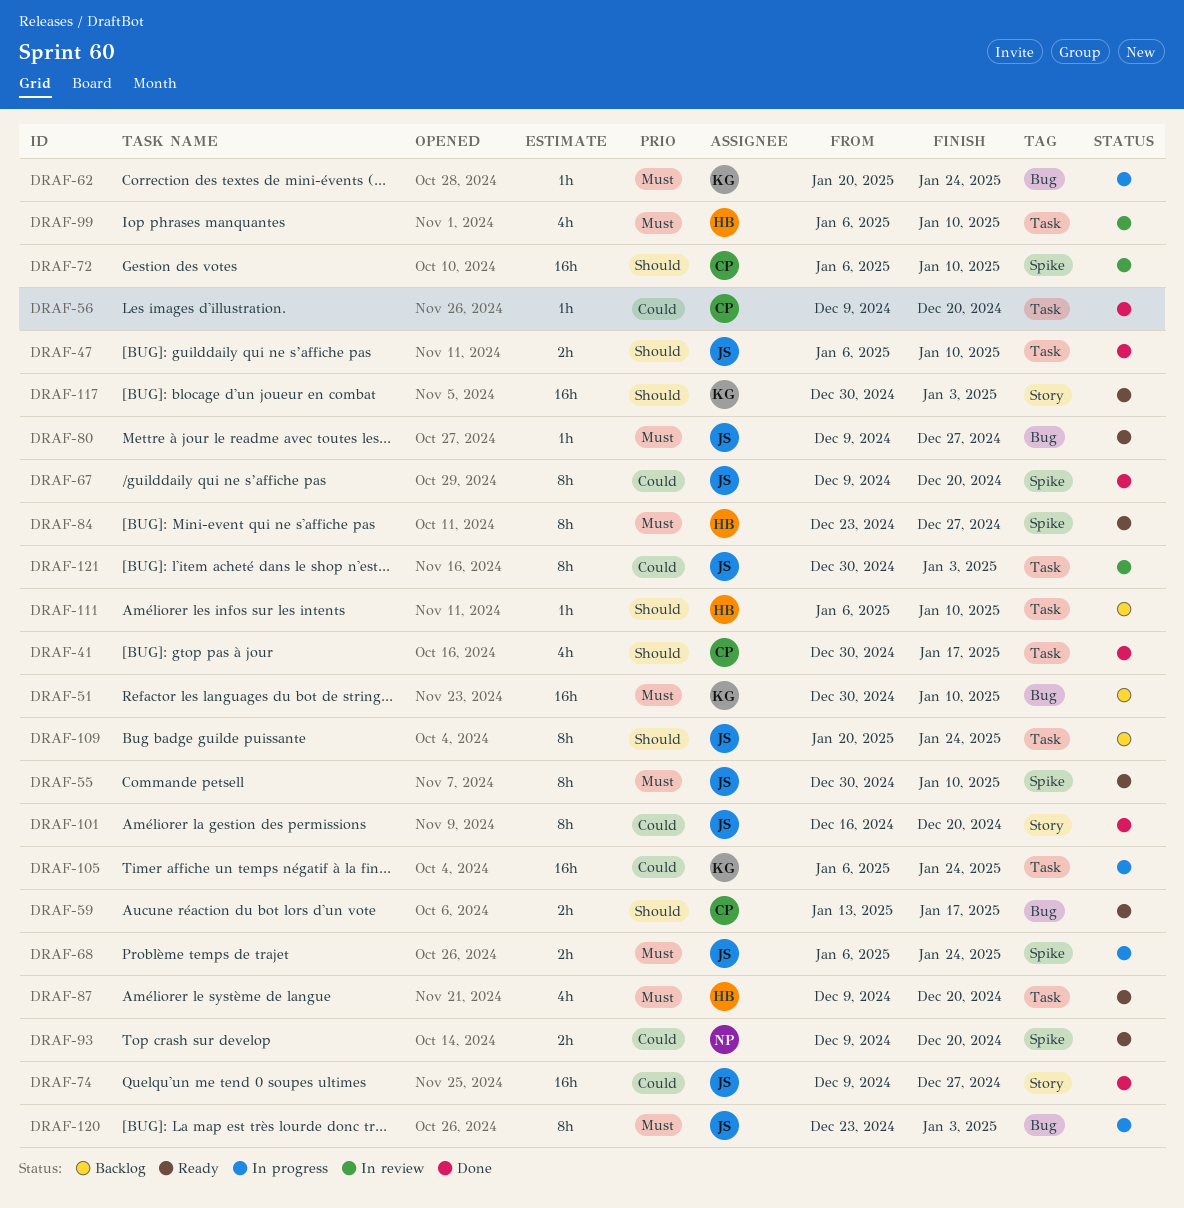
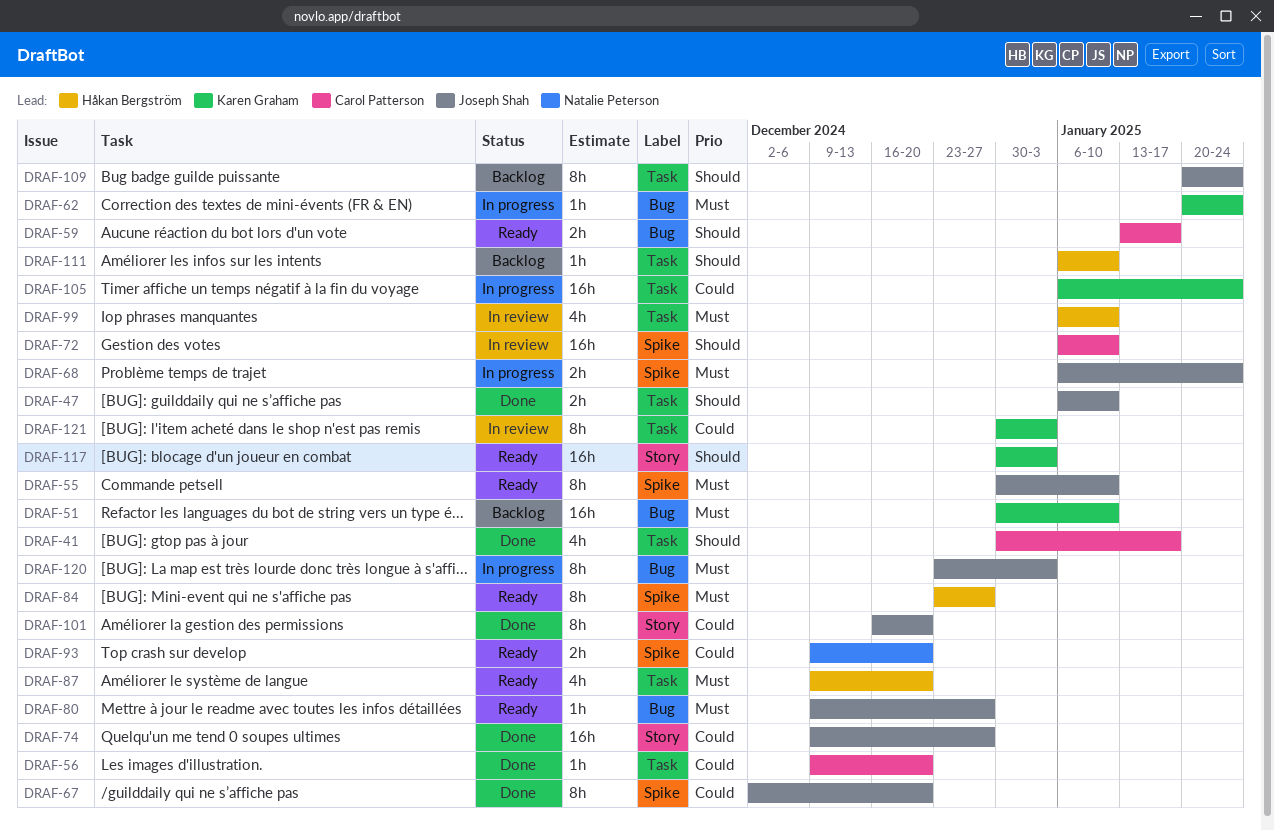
DRAF-67, start: Dec 9 -> Dec 2
DRAF-121, owner: Joseph Shah -> Karen Graham

